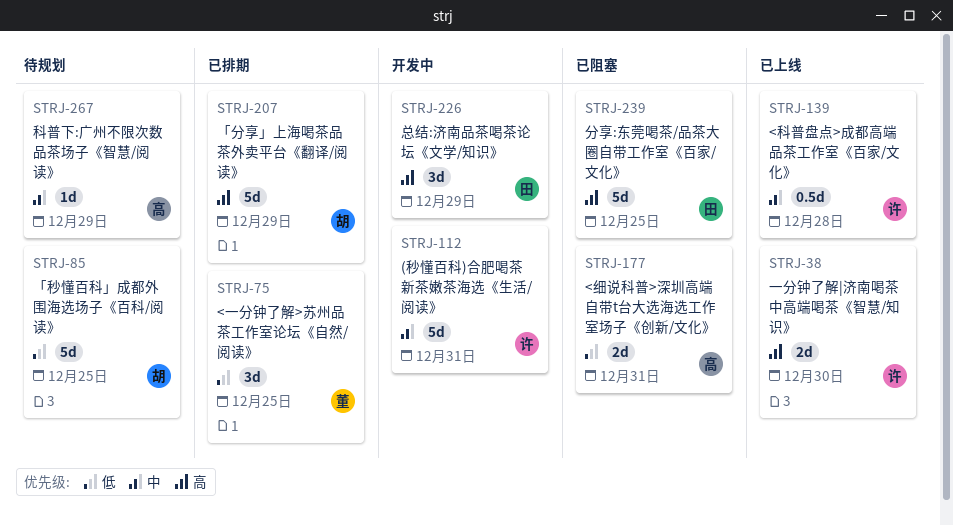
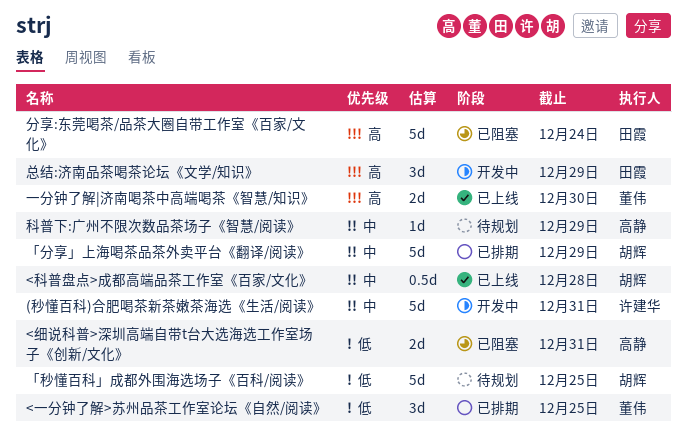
<科普盘点>成都高端品茶工作室《百家/文化》, owner: 许建华 -> 胡辉
「分享」上海喝茶品茶外卖平台《翻译/阅读》, priority: 高 -> 中
一分钟了解|济南喝茶中高端喝茶《智慧/知识》, owner: 许建华 -> 董伟
分享:东莞喝茶/品茶大圈自带工作室《百家/文化》, due: Dec 25 -> Dec 24

